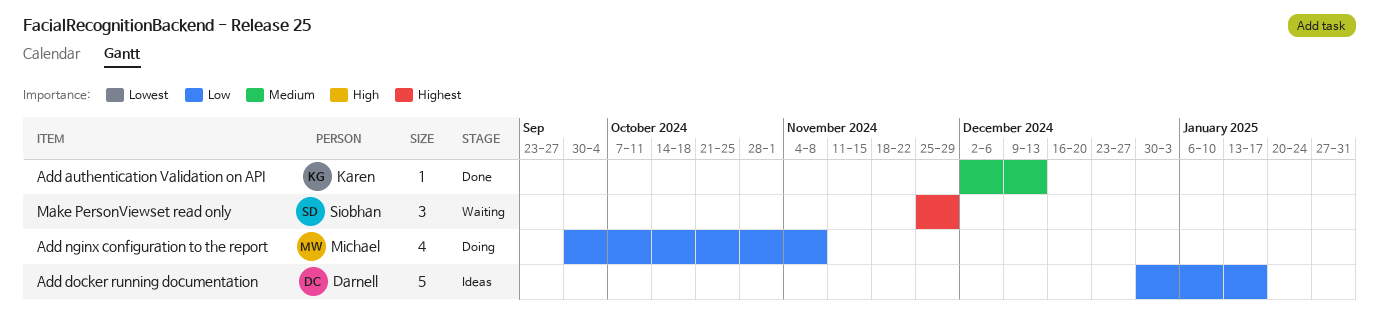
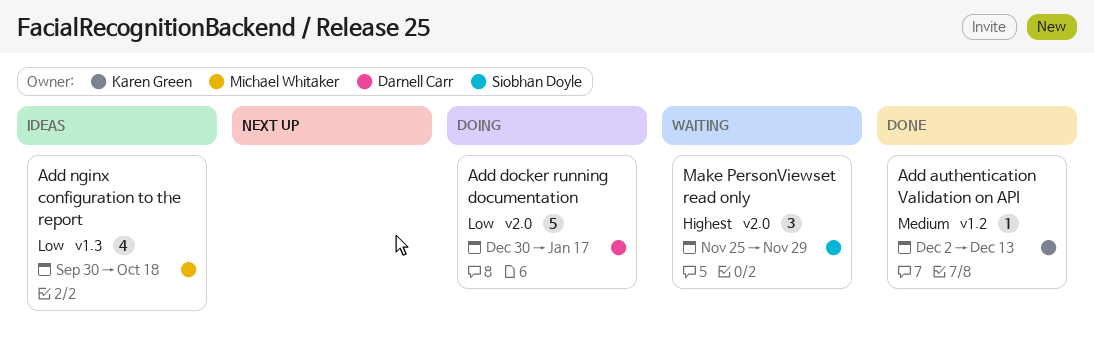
Add docker running documentation, status: Ideas -> Doing
Add nginx configuration to the report, status: Doing -> Ideas
Add nginx configuration to the report, due: Nov 8 -> Oct 18

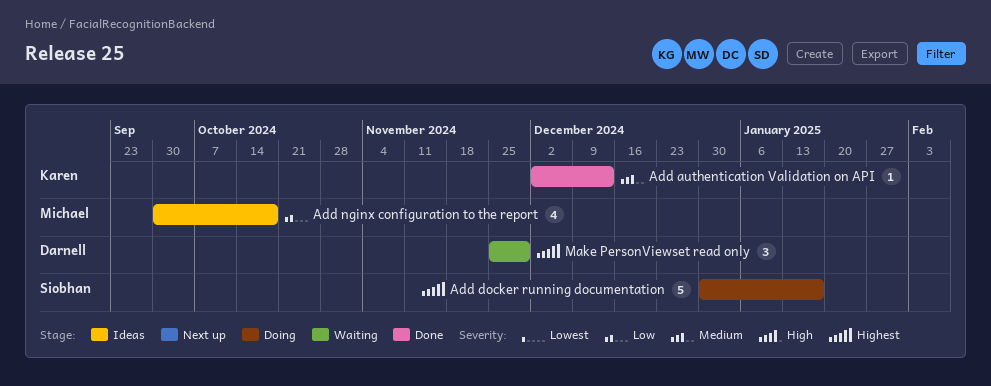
Add docker running documentation, owner: Darnell Carr -> Siobhan Doyle
Add docker running documentation, priority: Low -> Highest
Make PersonViewset read only, owner: Siobhan Doyle -> Darnell Carr

